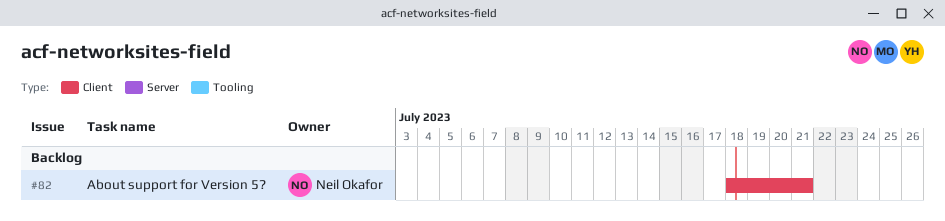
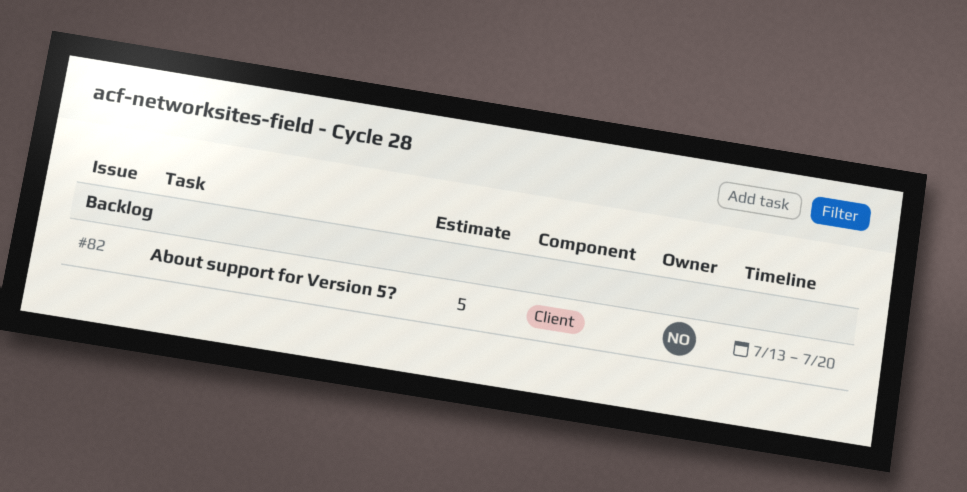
#82, start: Jul 18 -> Jul 13
#82, due: Jul 21 -> Jul 20

